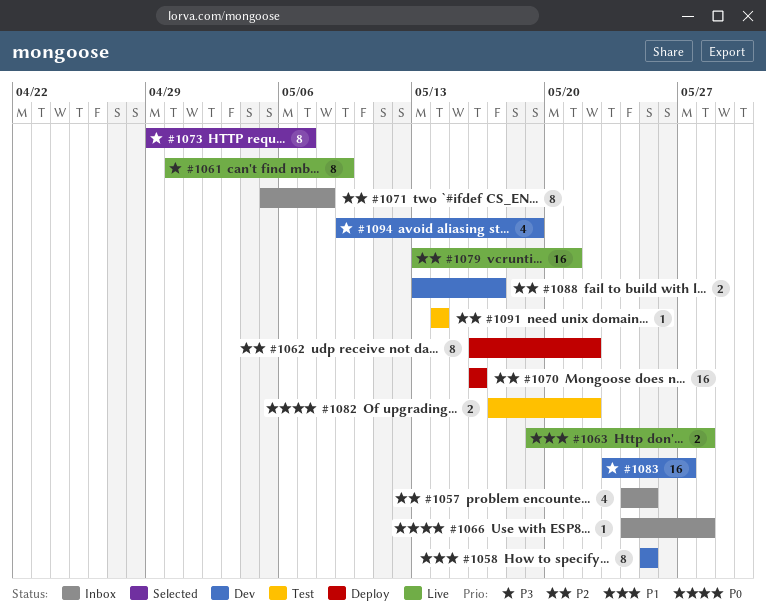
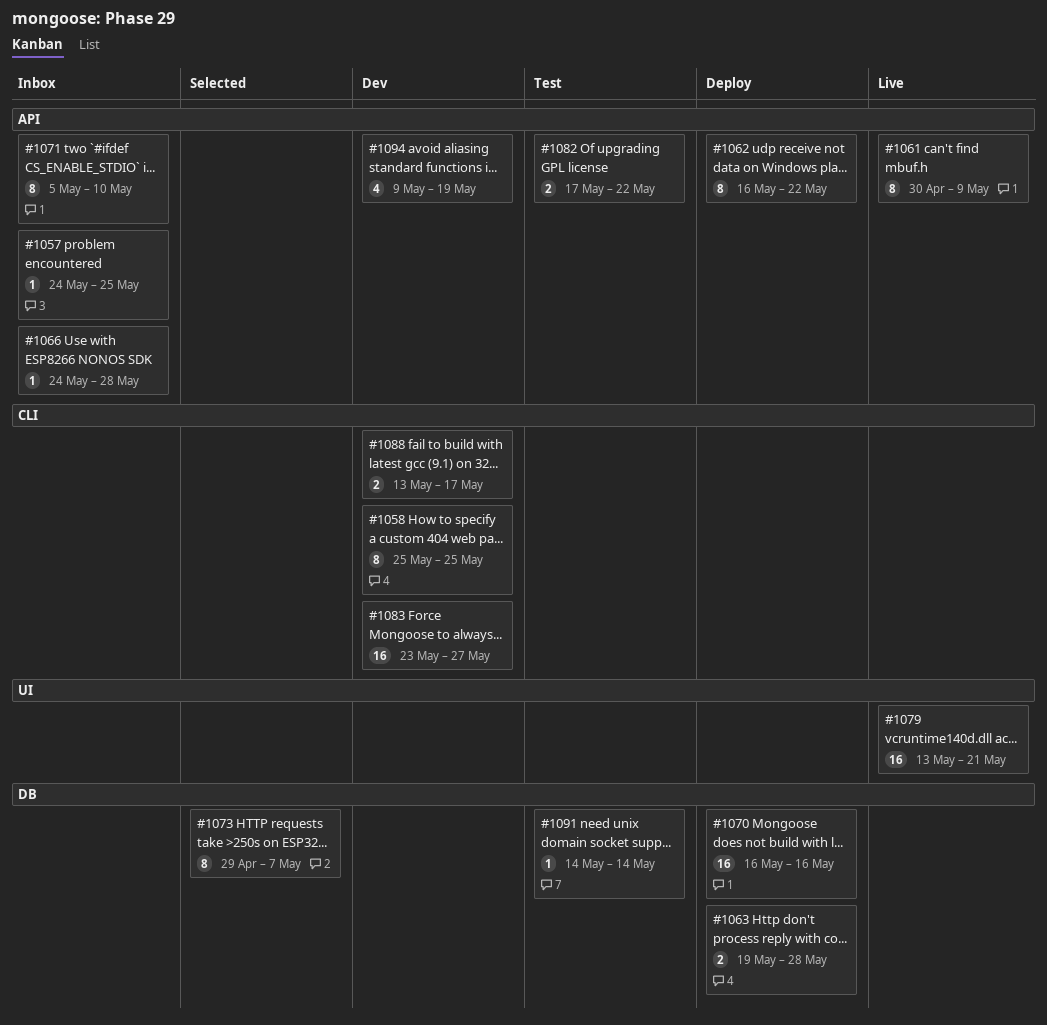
#1057, estimate: 4 -> 1
#1063, status: Live -> Deploy
#1071, due: May 8 -> May 10

